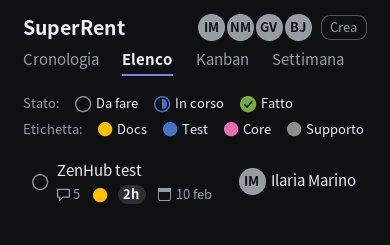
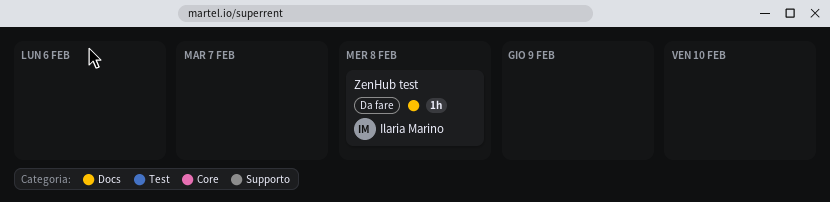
ZenHub test, estimate: 2h -> 1h
ZenHub test, due: Feb 10 -> Feb 8

